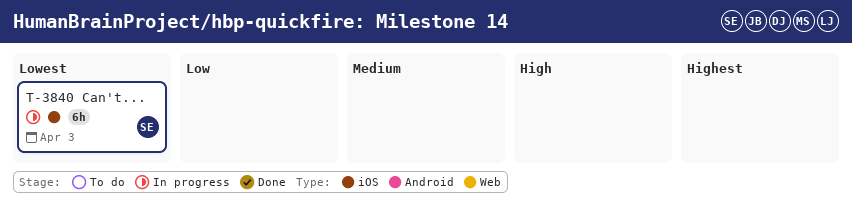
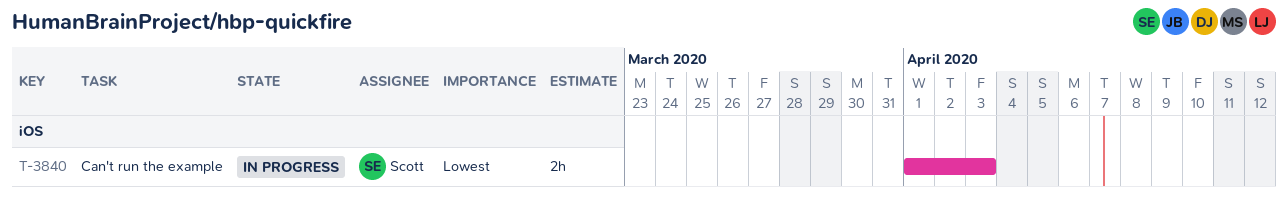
T-3840, estimate: 6h -> 2h

